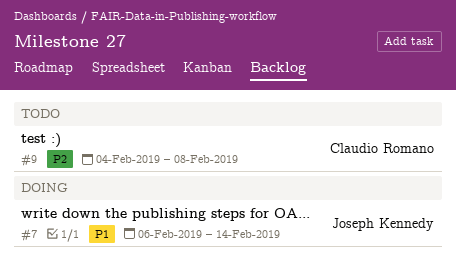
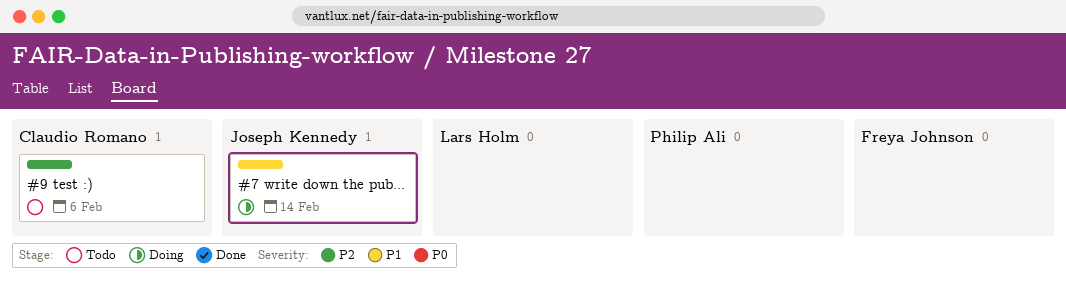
#9, due: Feb 8 -> Feb 6

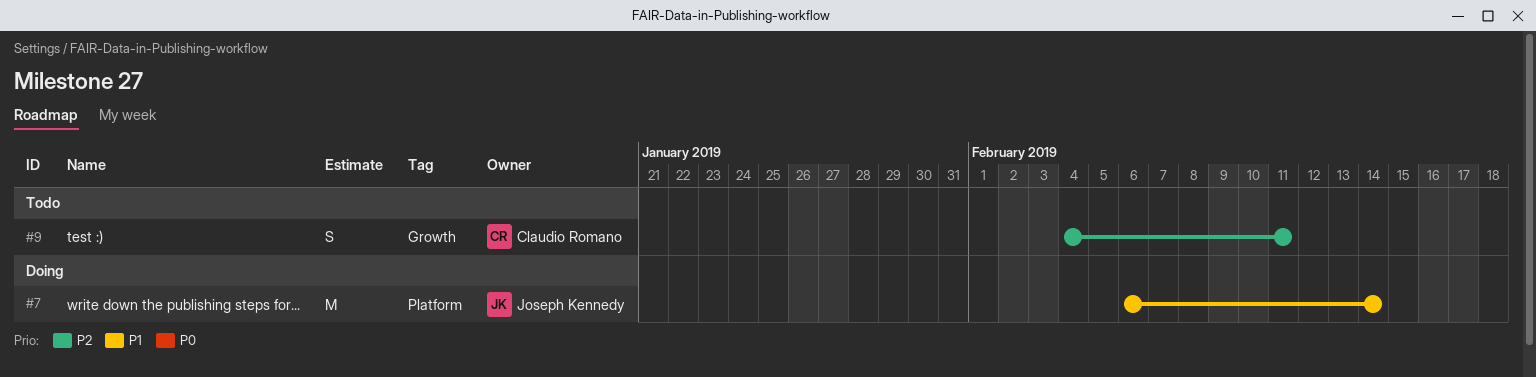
#9, due: Feb 6 -> Feb 11

